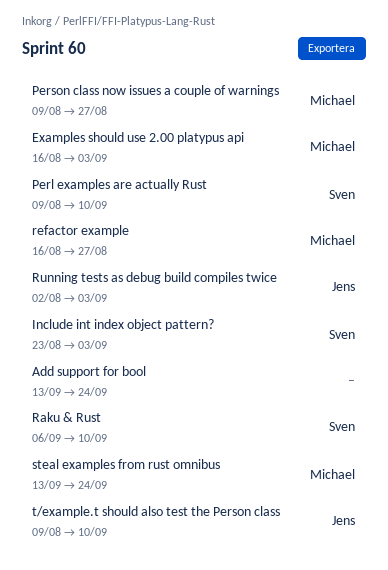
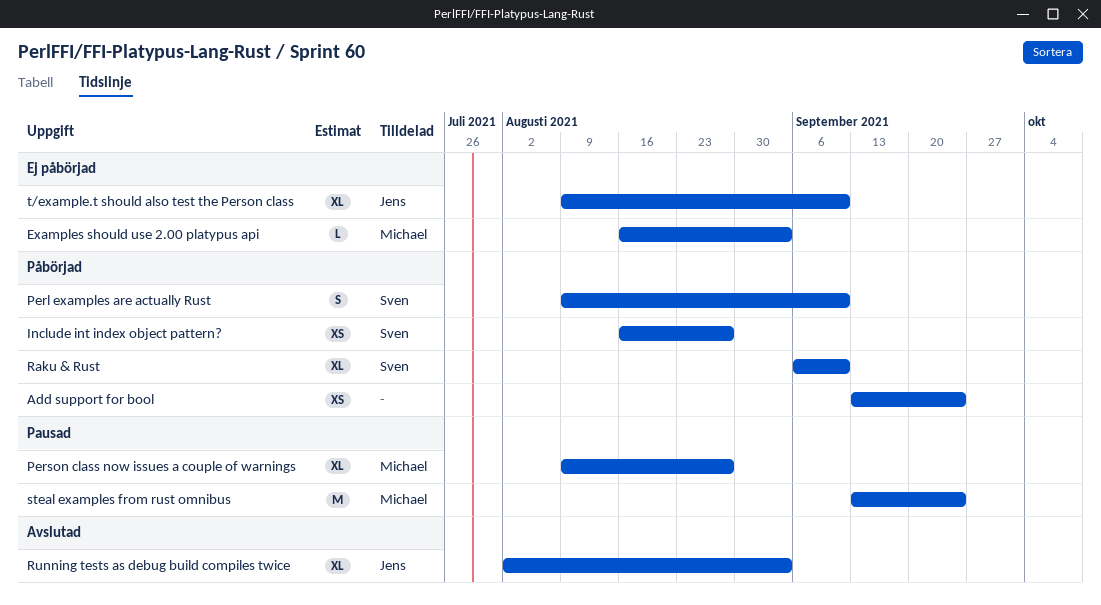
Include int index object pattern?, start: Aug 23 -> Aug 16
Include int index object pattern?, due: Sep 3 -> Aug 27
refactor example: present -> none

